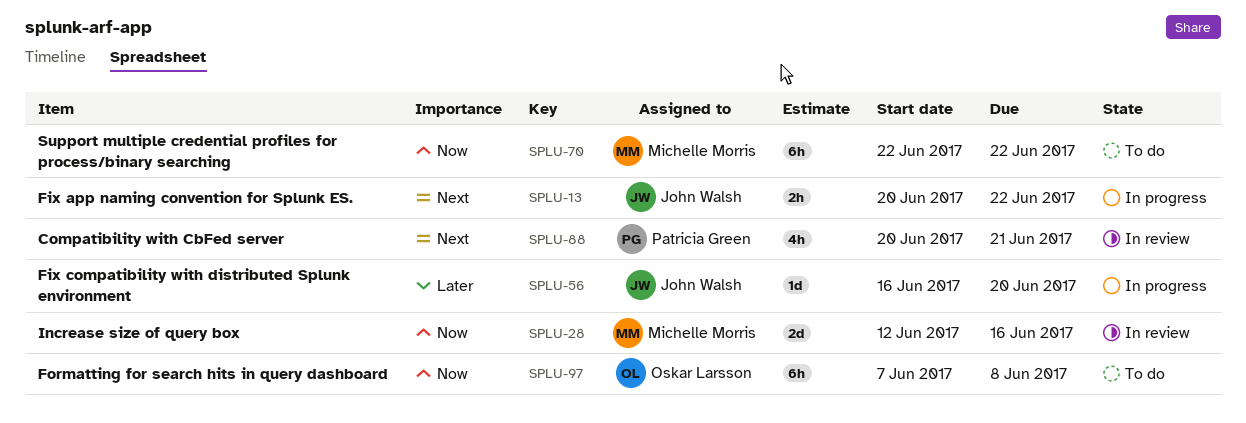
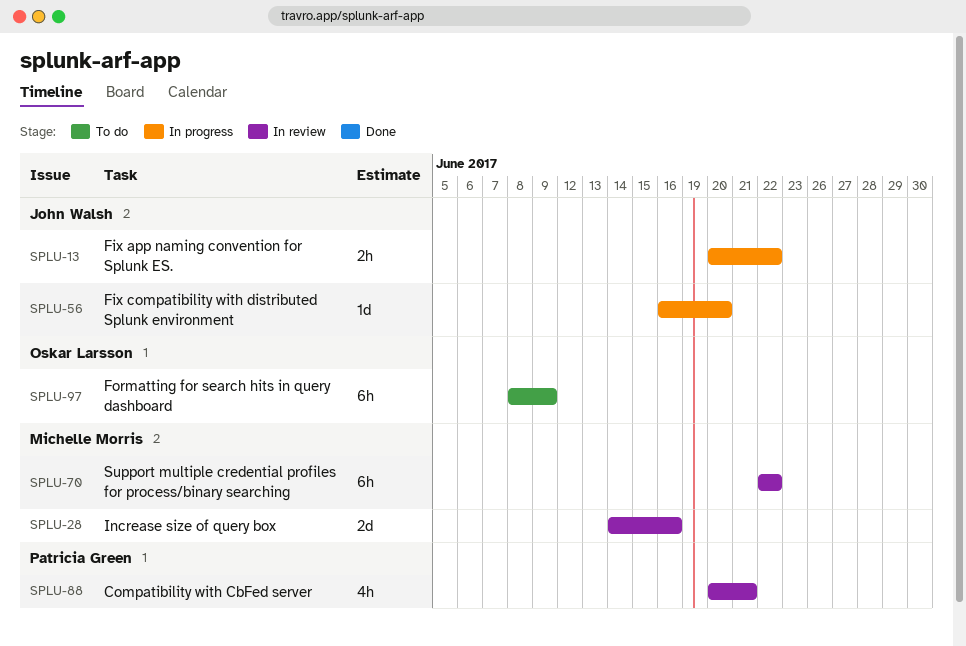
SPLU-28, start: Jun 12 -> Jun 14
SPLU-70, status: To do -> In review
SPLU-97, start: Jun 7 -> Jun 8
SPLU-97, due: Jun 8 -> Jun 9

